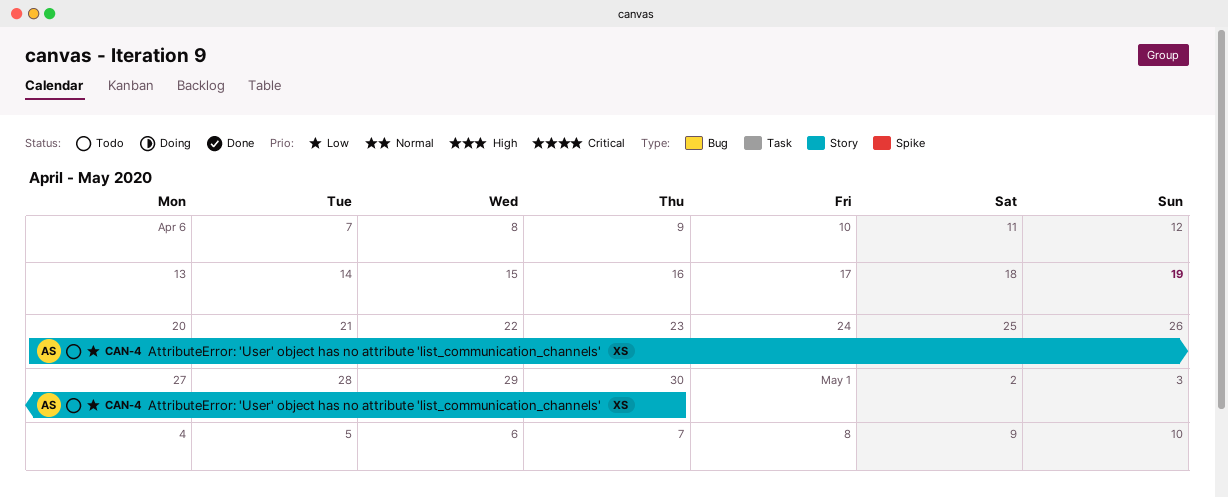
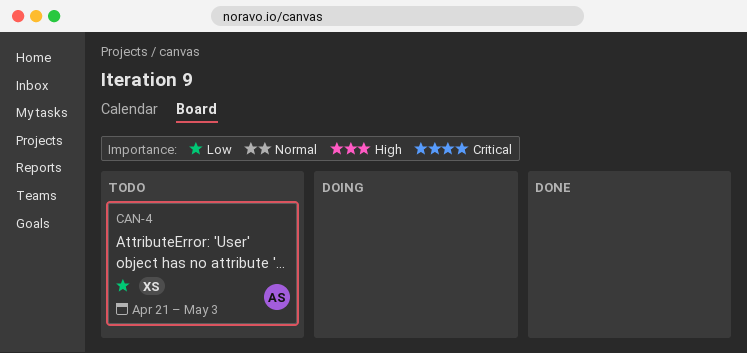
CAN-4, start: Apr 20 -> Apr 21
CAN-4, due: Apr 30 -> May 3

